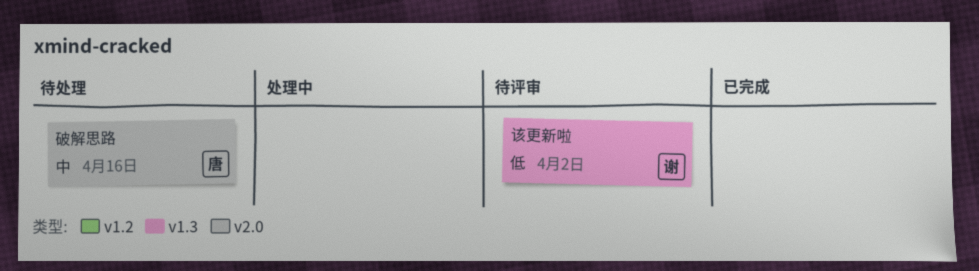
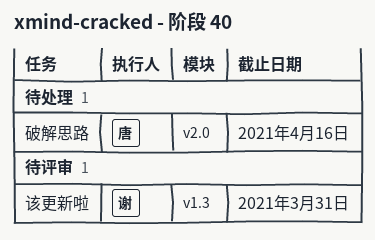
该更新啦, due: Apr 2 -> Mar 31

